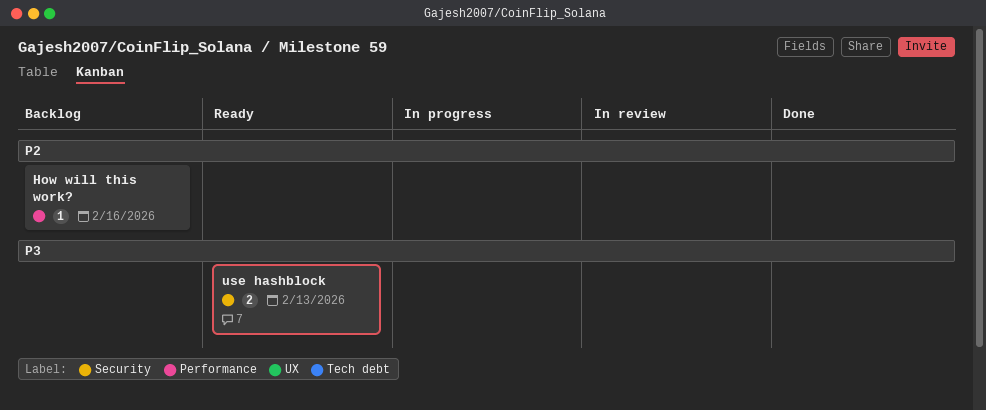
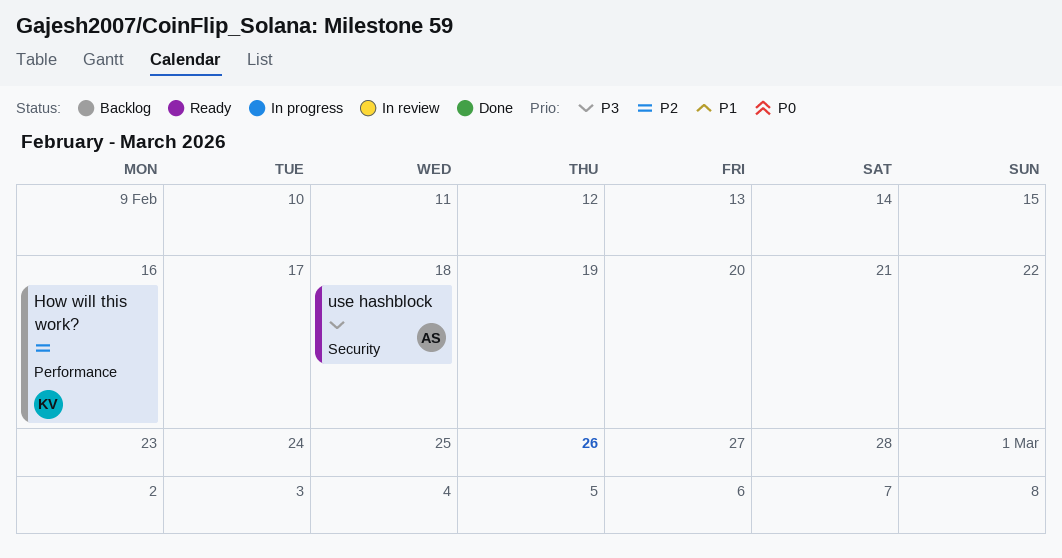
use hashblock, due: Feb 13 -> Feb 18

